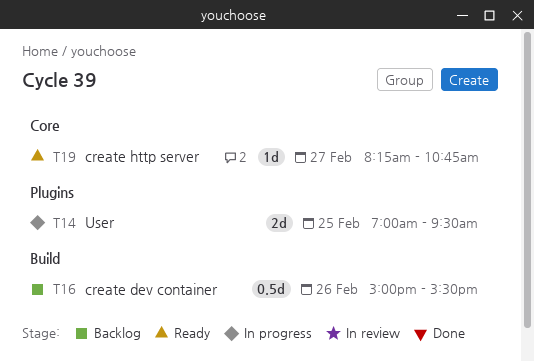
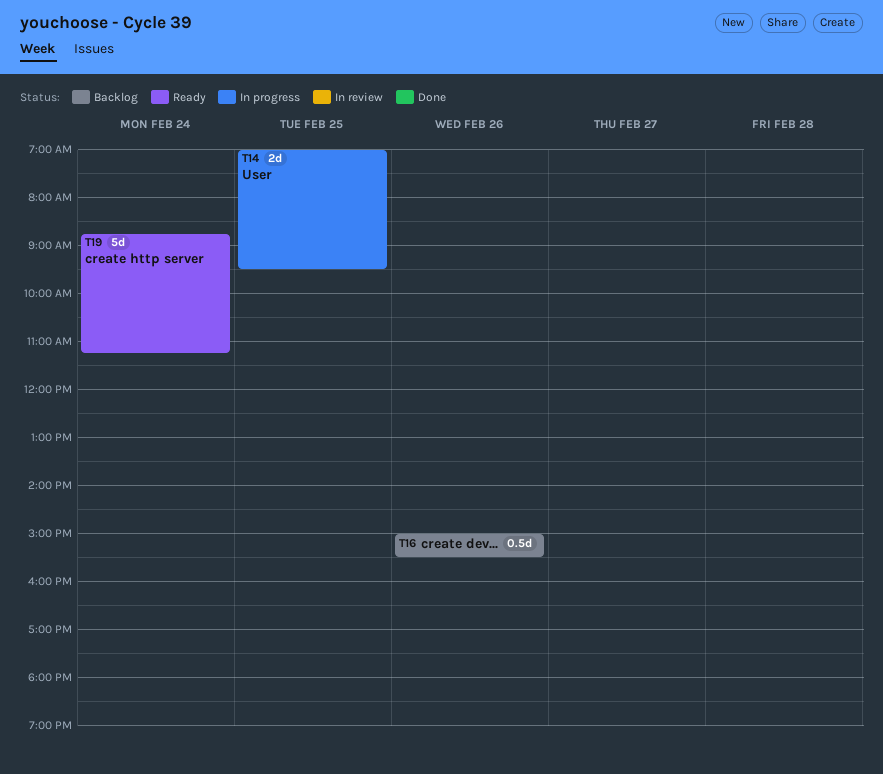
T19, estimate: 1d -> 5d
T19, day: Feb 27 -> Feb 24
T19, begins: 08:15 -> 08:45
T19, ends: 10:45 -> 11:15

